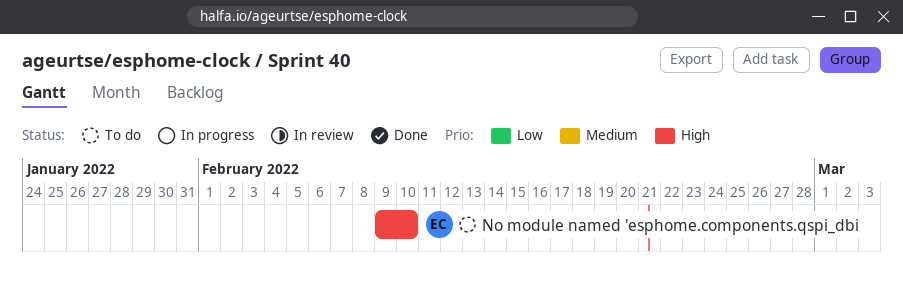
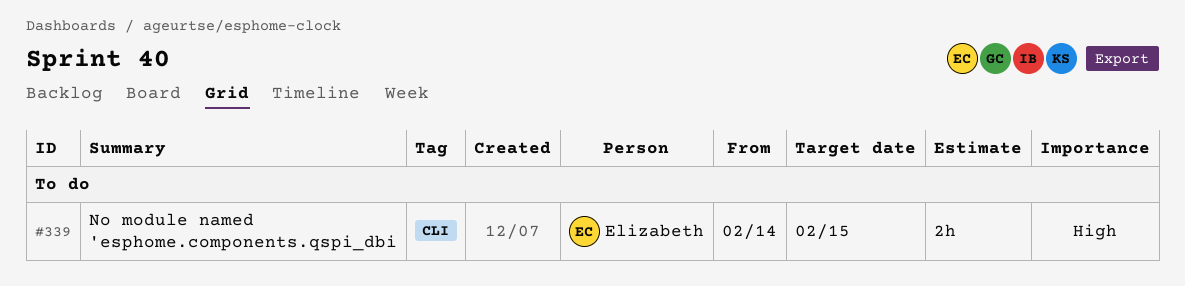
No module named 'esphome.components.qspi_dbi, start: Feb 9 -> Feb 14
No module named 'esphome.components.qspi_dbi, due: Feb 10 -> Feb 15

